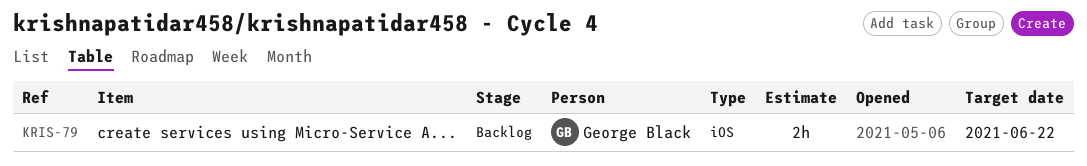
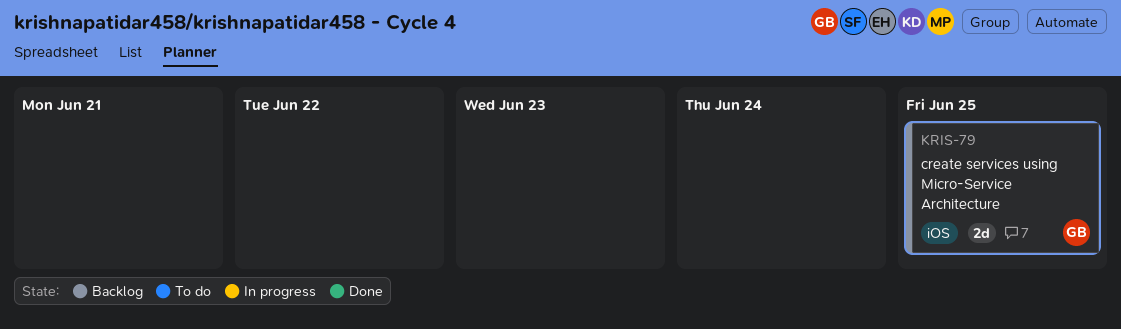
KRIS-79, estimate: 2h -> 2d
KRIS-79, due: Jun 22 -> Jun 25

